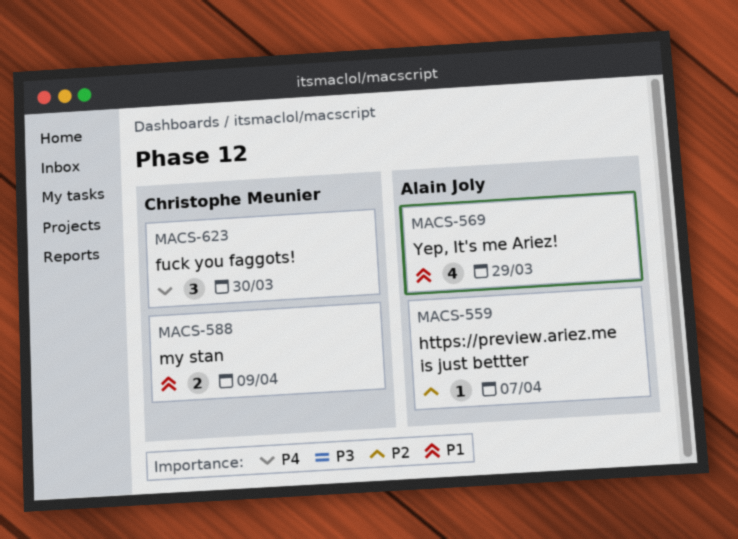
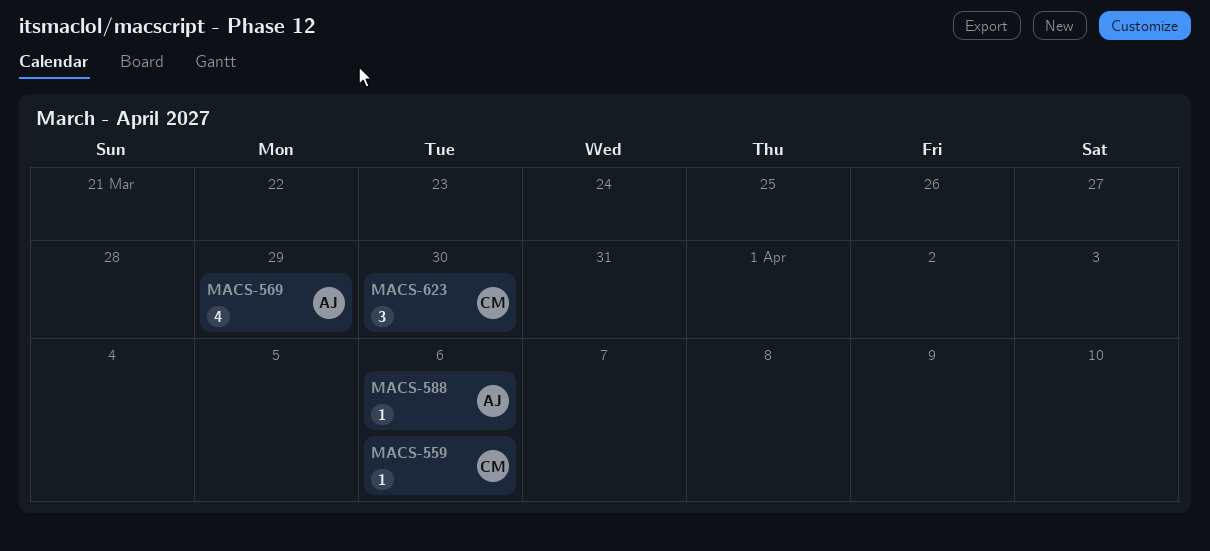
MACS-559, owner: Alain Joly -> Christophe Meunier
MACS-559, due: Apr 7 -> Apr 6
MACS-588, owner: Christophe Meunier -> Alain Joly
MACS-588, estimate: 2 -> 1
MACS-588, due: Apr 9 -> Apr 6

